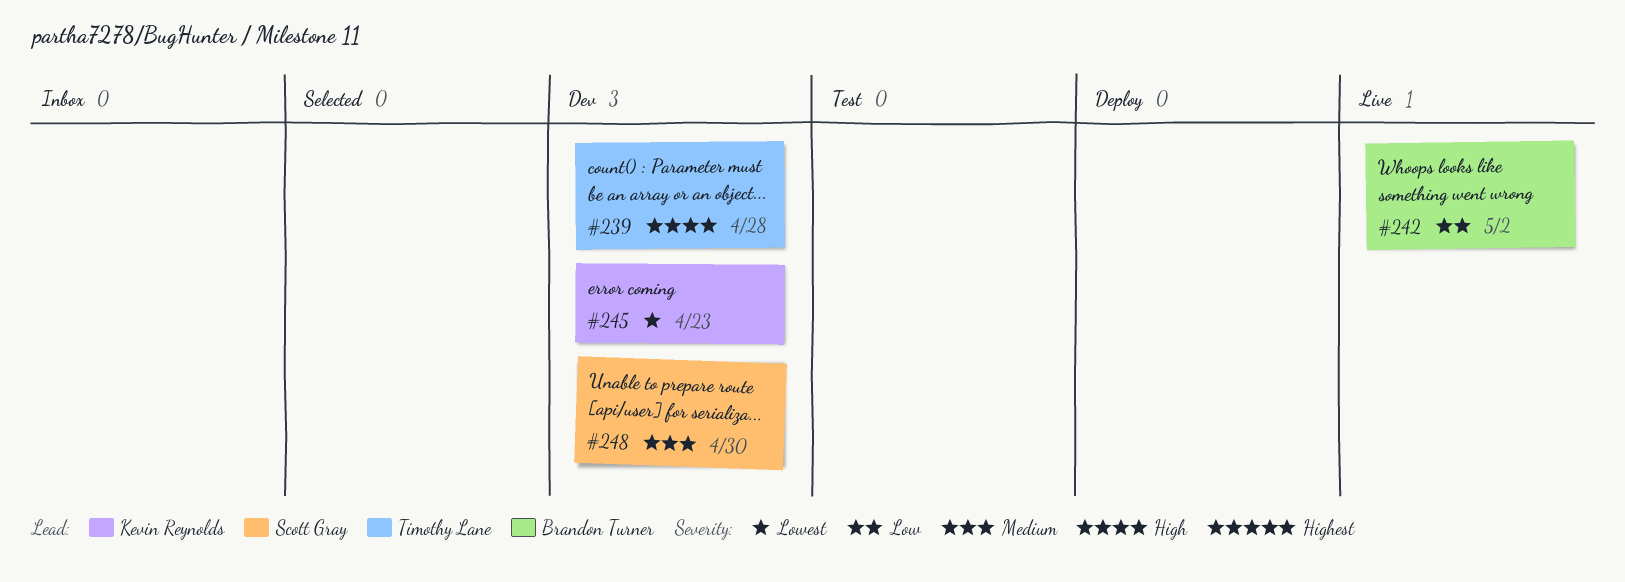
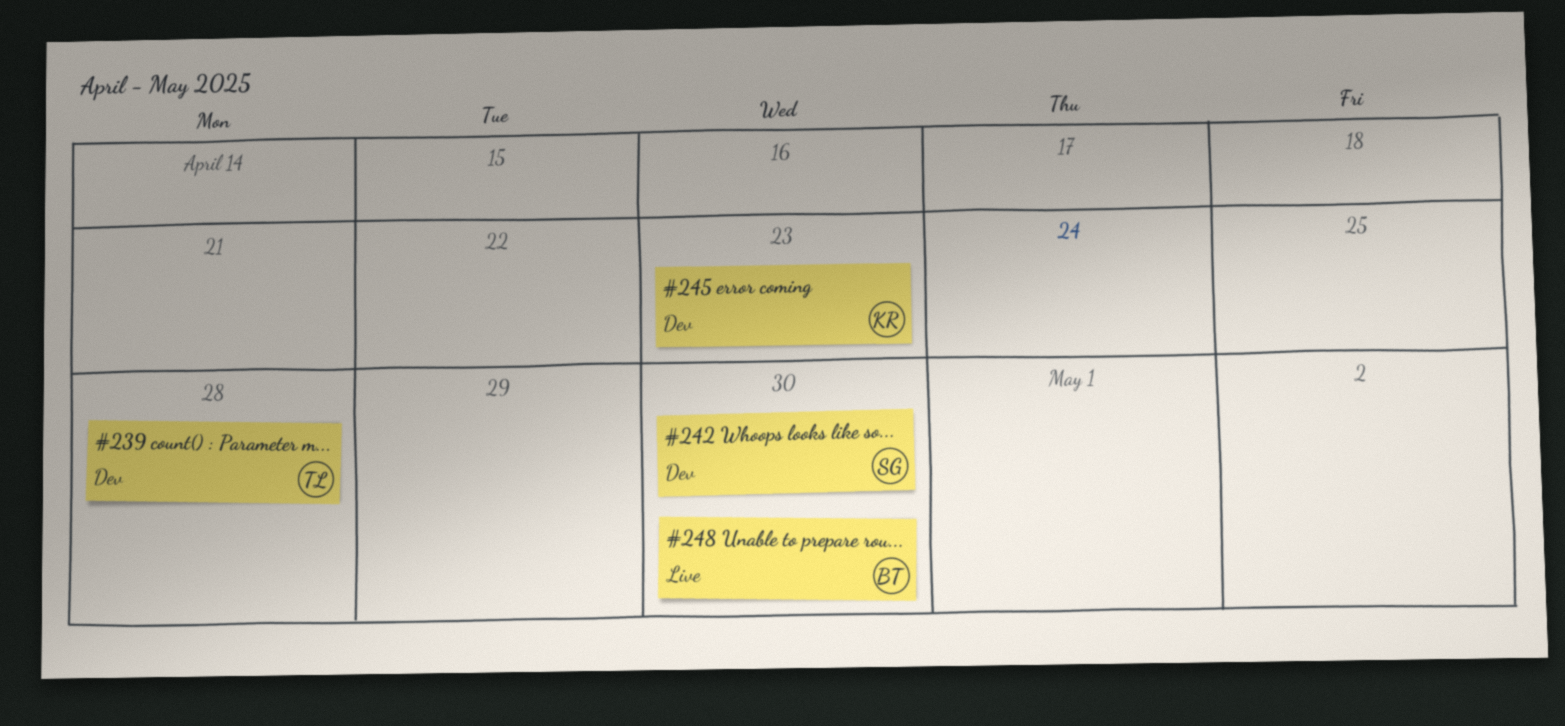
#242, status: Live -> Dev
#242, owner: Brandon Turner -> Scott Gray
#242, due: May 2 -> Apr 30
#248, status: Dev -> Live
#248, owner: Scott Gray -> Brandon Turner

